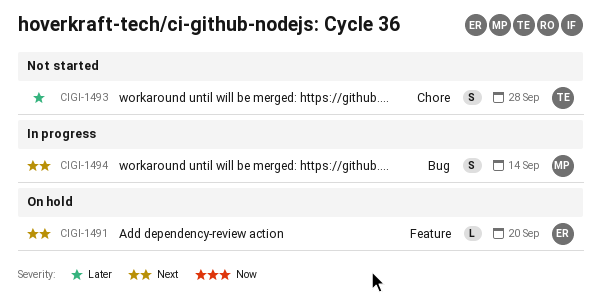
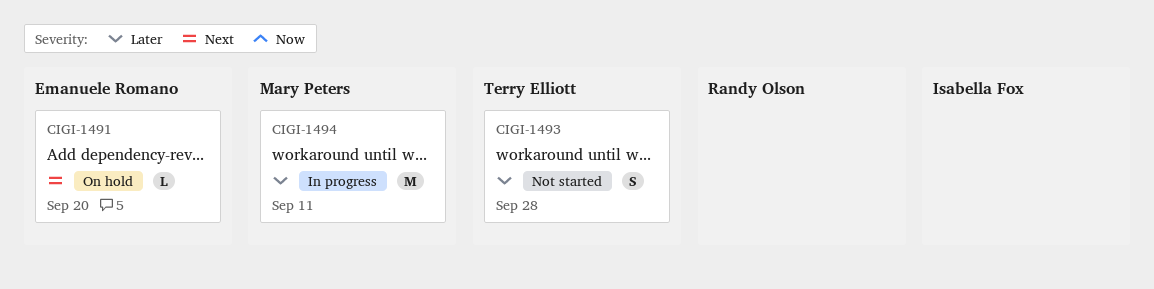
CIGI-1494, priority: Next -> Later
CIGI-1494, estimate: S -> M
CIGI-1494, due: Sep 14 -> Sep 11

